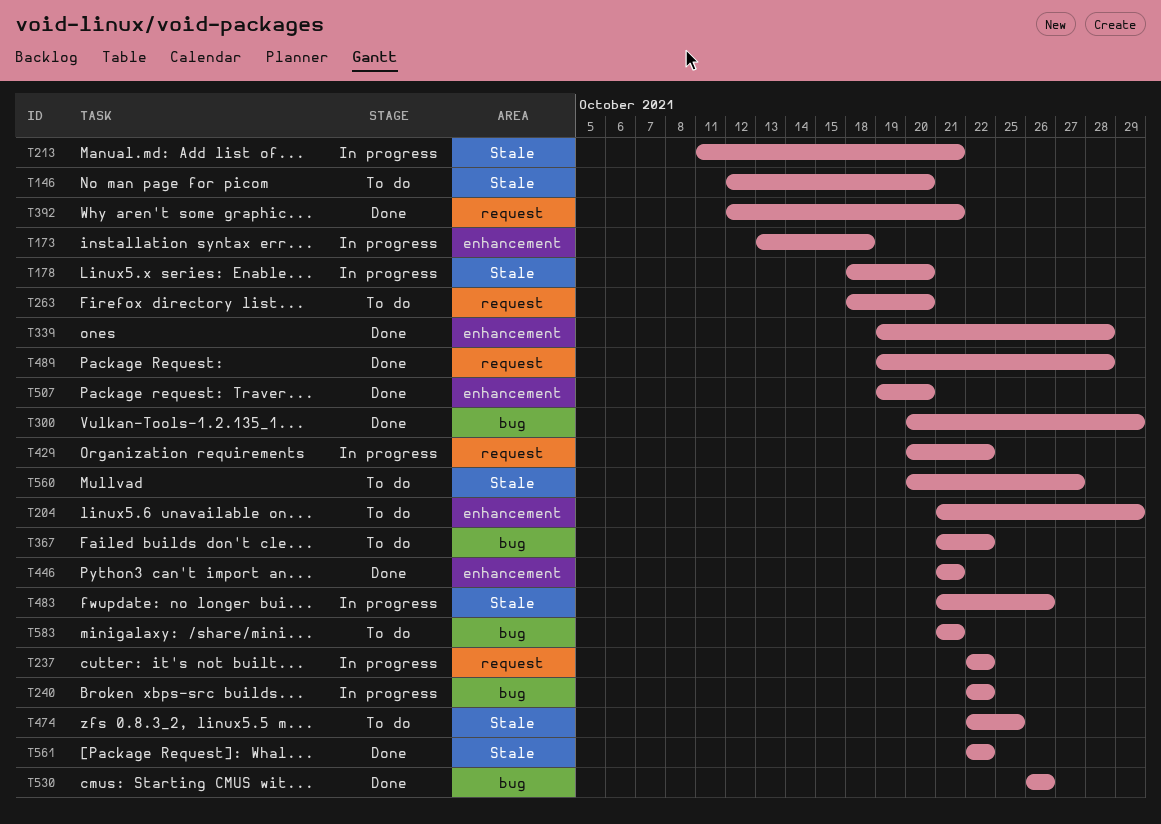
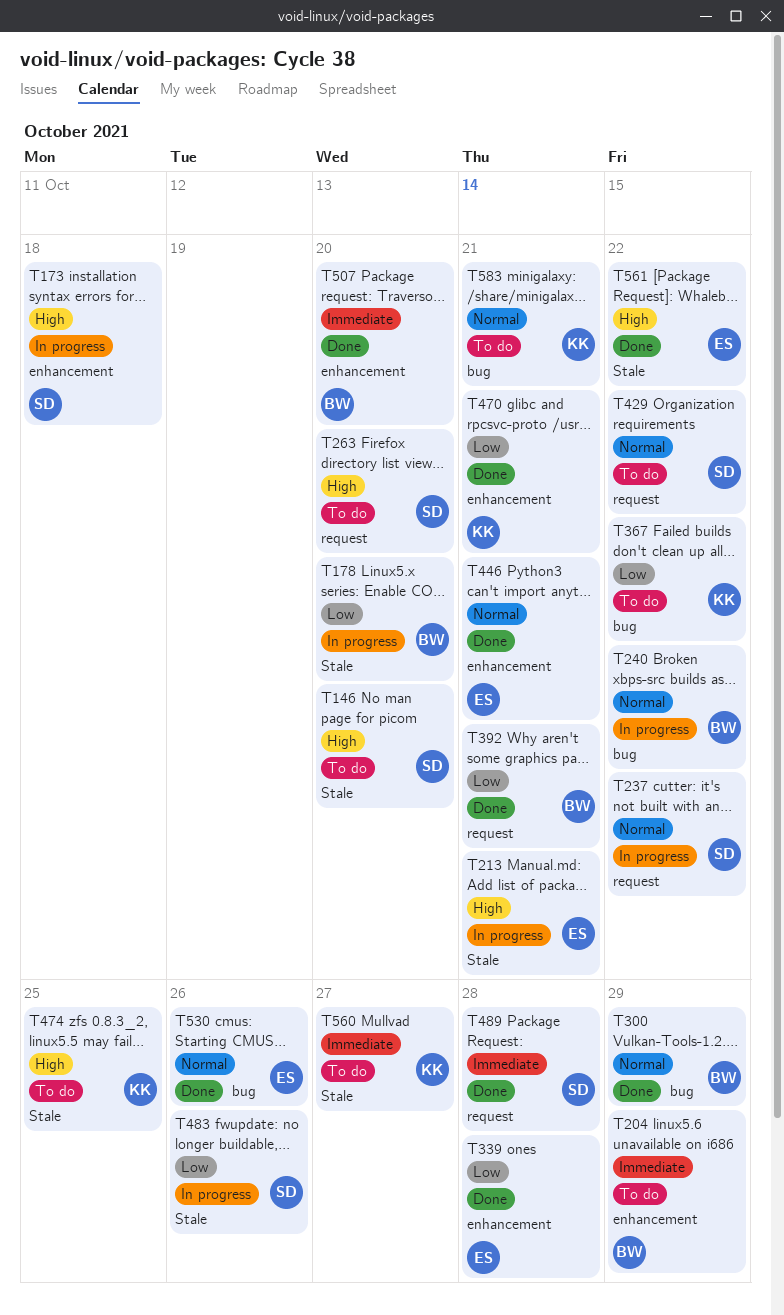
T429, status: In progress -> To do
T470: none -> present

